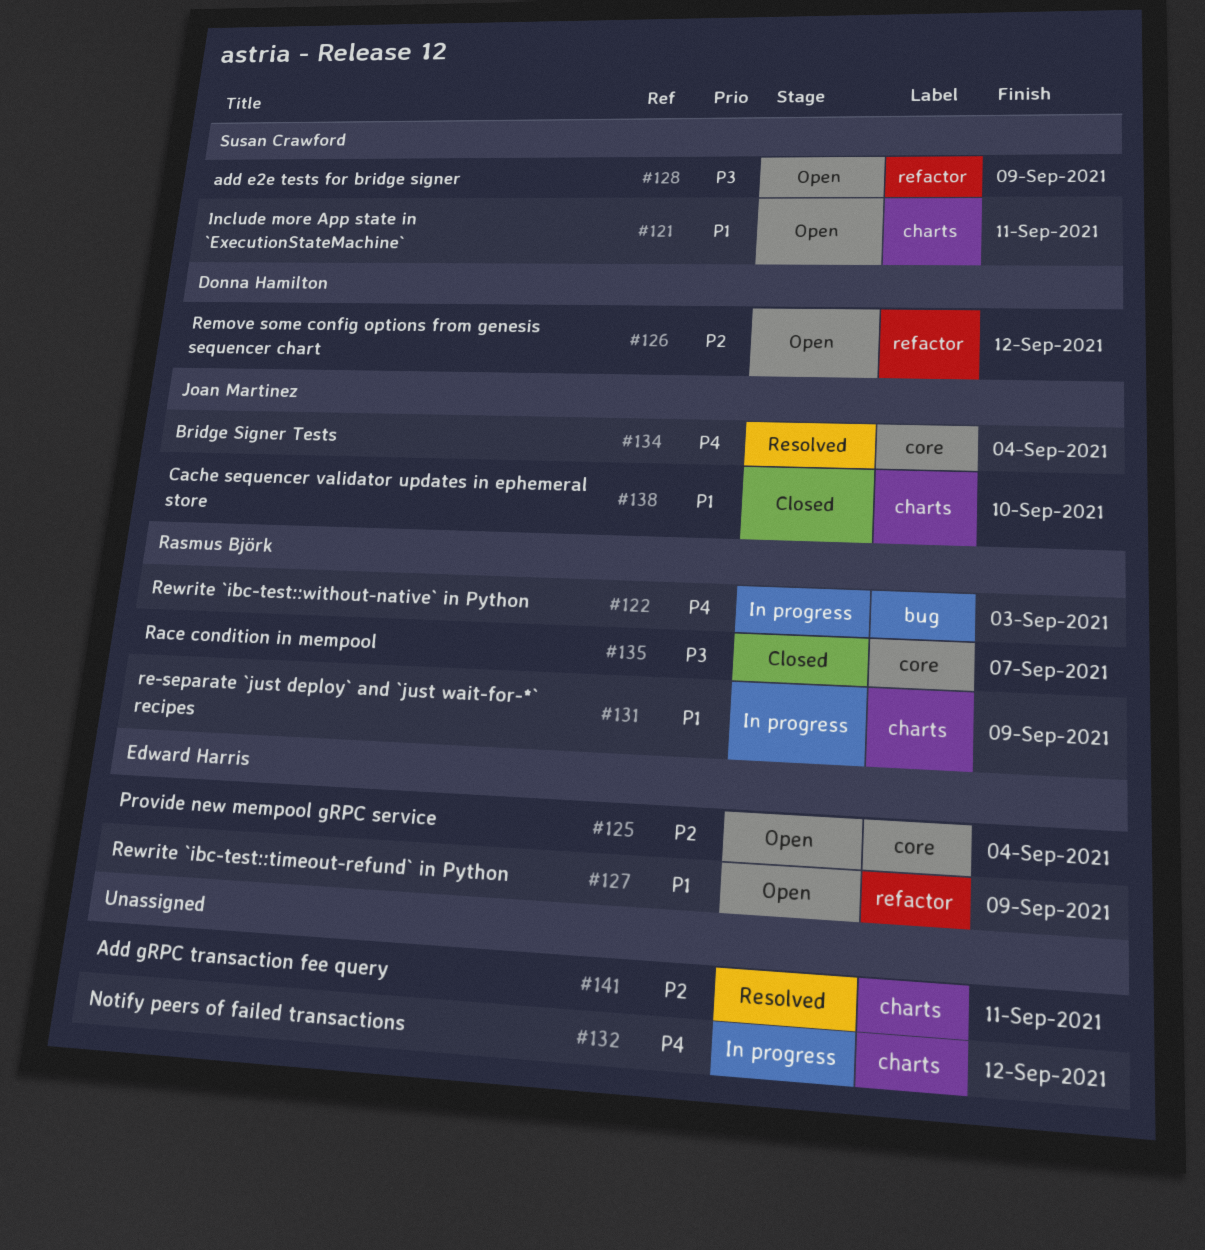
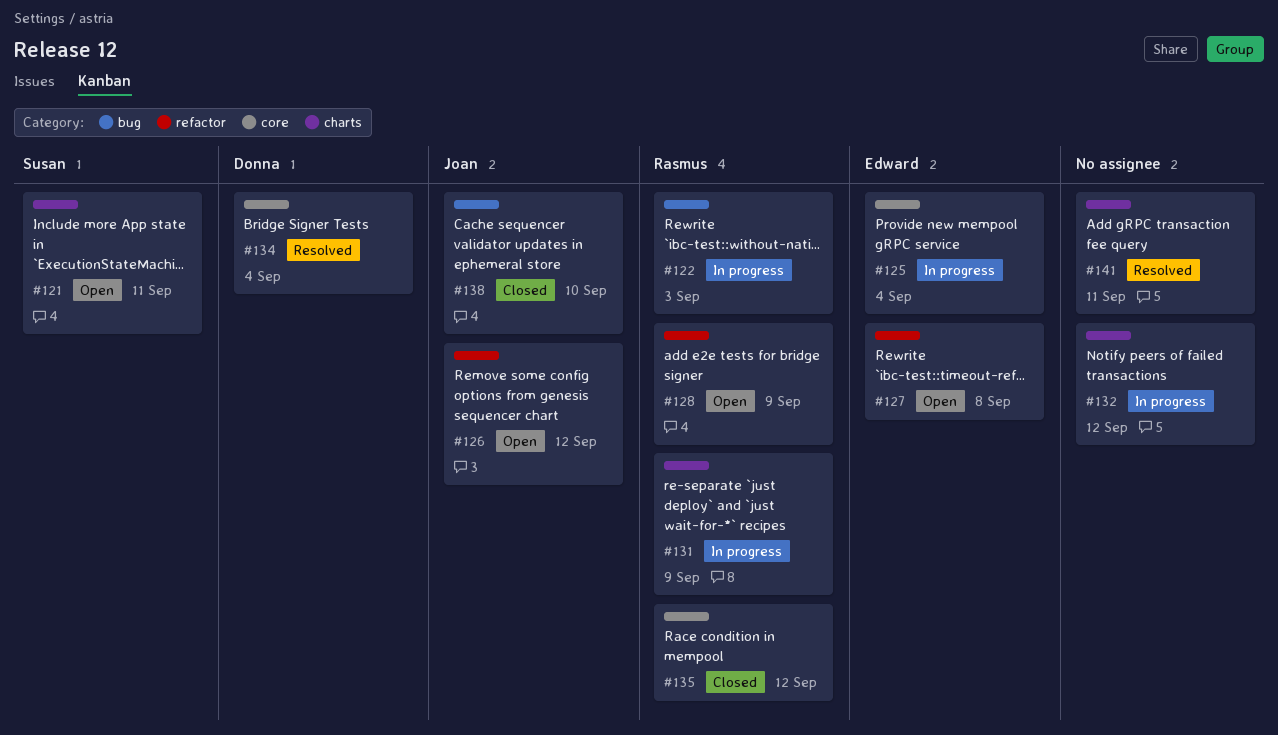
#125, status: Open -> In progress
#126, owner: Donna Hamilton -> Joan Martinez
#127, due: Sep 9 -> Sep 8
#128, owner: Susan Crawford -> Rasmus Björk
#134, owner: Joan Martinez -> Donna Hamilton
#135, due: Sep 7 -> Sep 12
#138, label: charts -> bug

